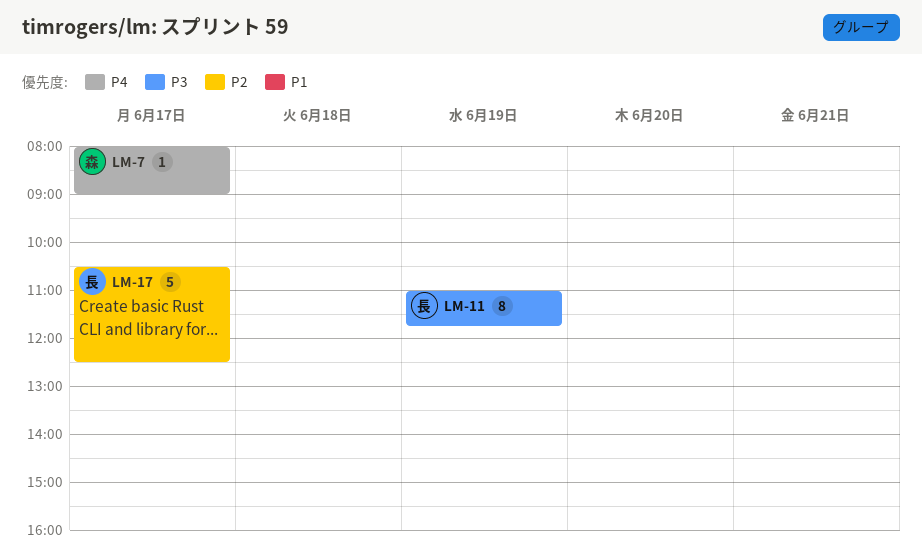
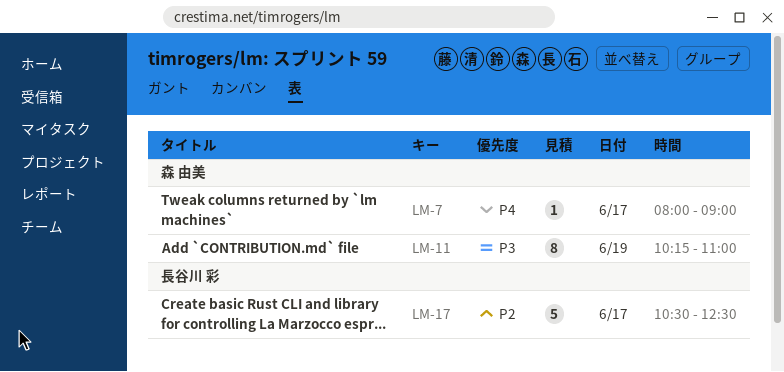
LM-11, owner: 長谷川 彩 -> 森 由美
LM-11, begins: 11:00 -> 10:15
LM-11, ends: 11:45 -> 11:00

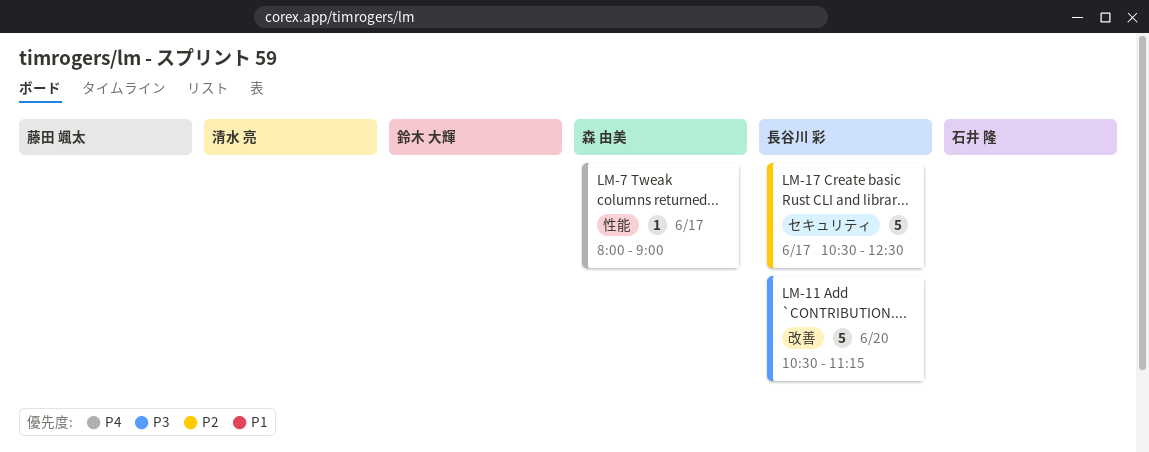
LM-11, owner: 森 由美 -> 長谷川 彩
LM-11, estimate: 8 -> 5
LM-11, day: Jun 19 -> Jun 20
LM-11, begins: 10:15 -> 10:30
LM-11, ends: 11:00 -> 11:15

